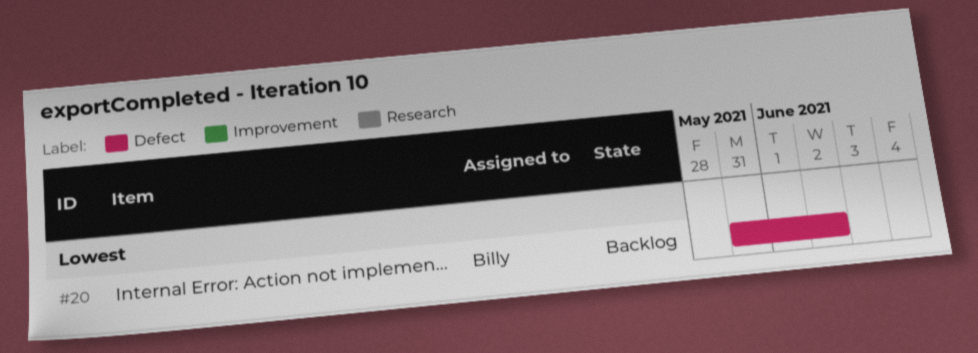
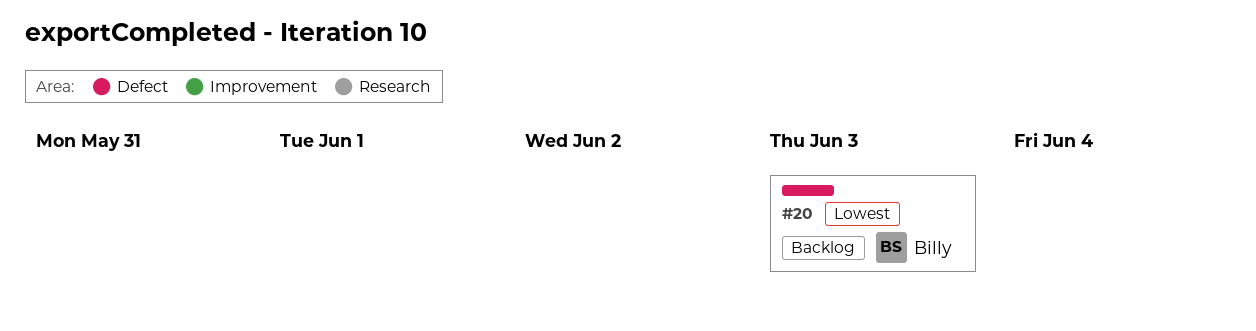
#20, due: Jun 2 -> Jun 3

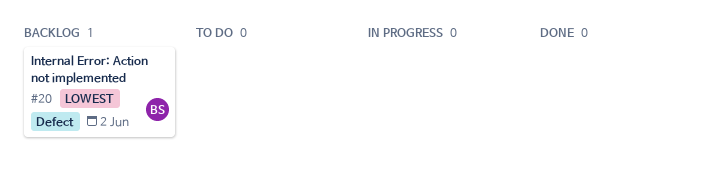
#20, due: Jun 3 -> Jun 2

